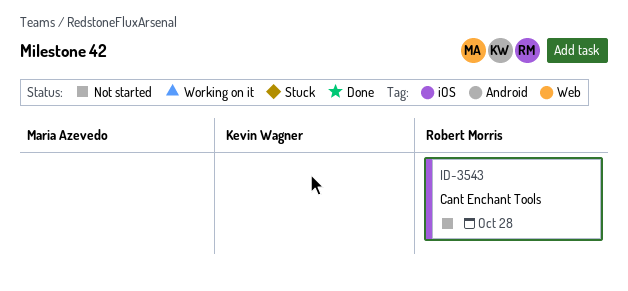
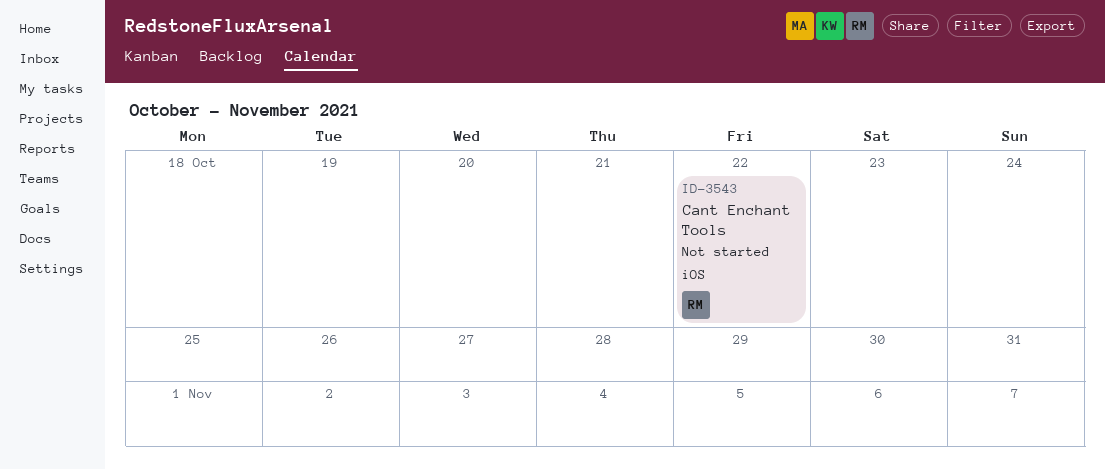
ID-3543, due: Oct 28 -> Oct 22

